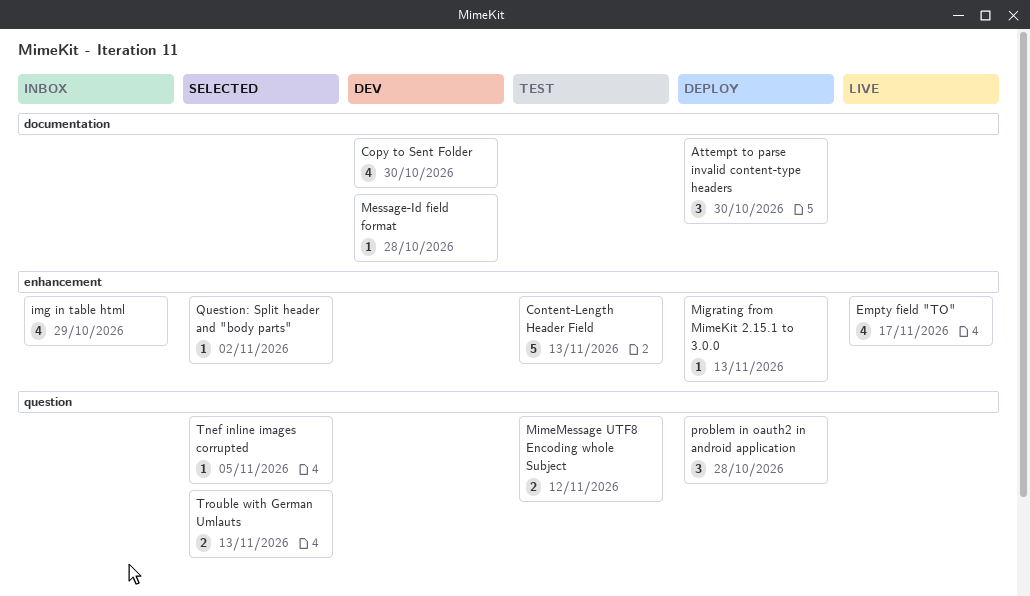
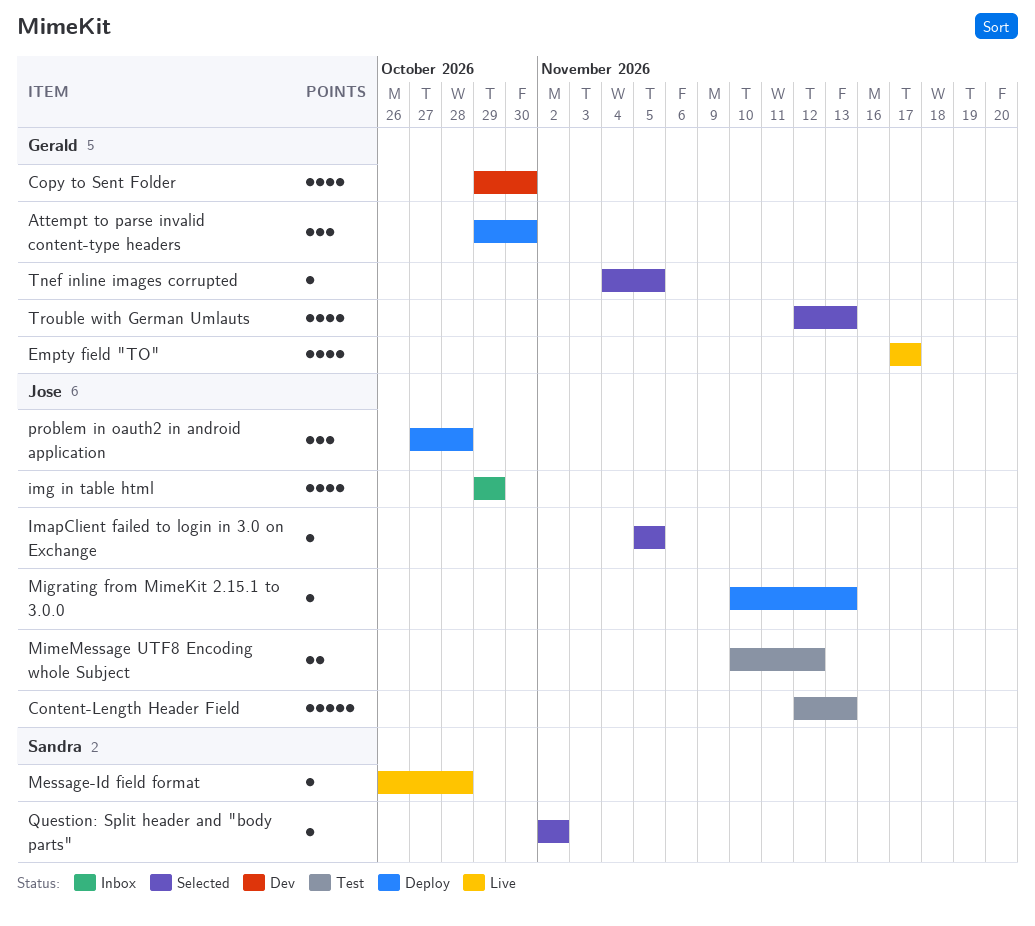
ImapClient failed to login in 3.0 on Exchange: none -> present
Message-Id field format, status: Dev -> Live
Trouble with German Umlauts, estimate: 2 -> 4

